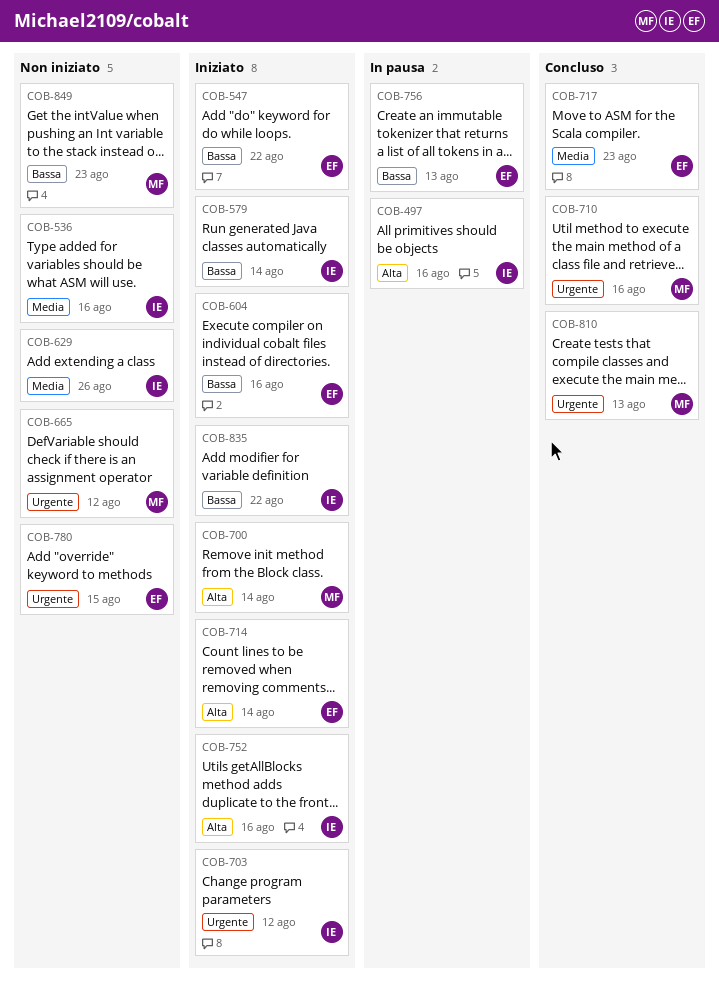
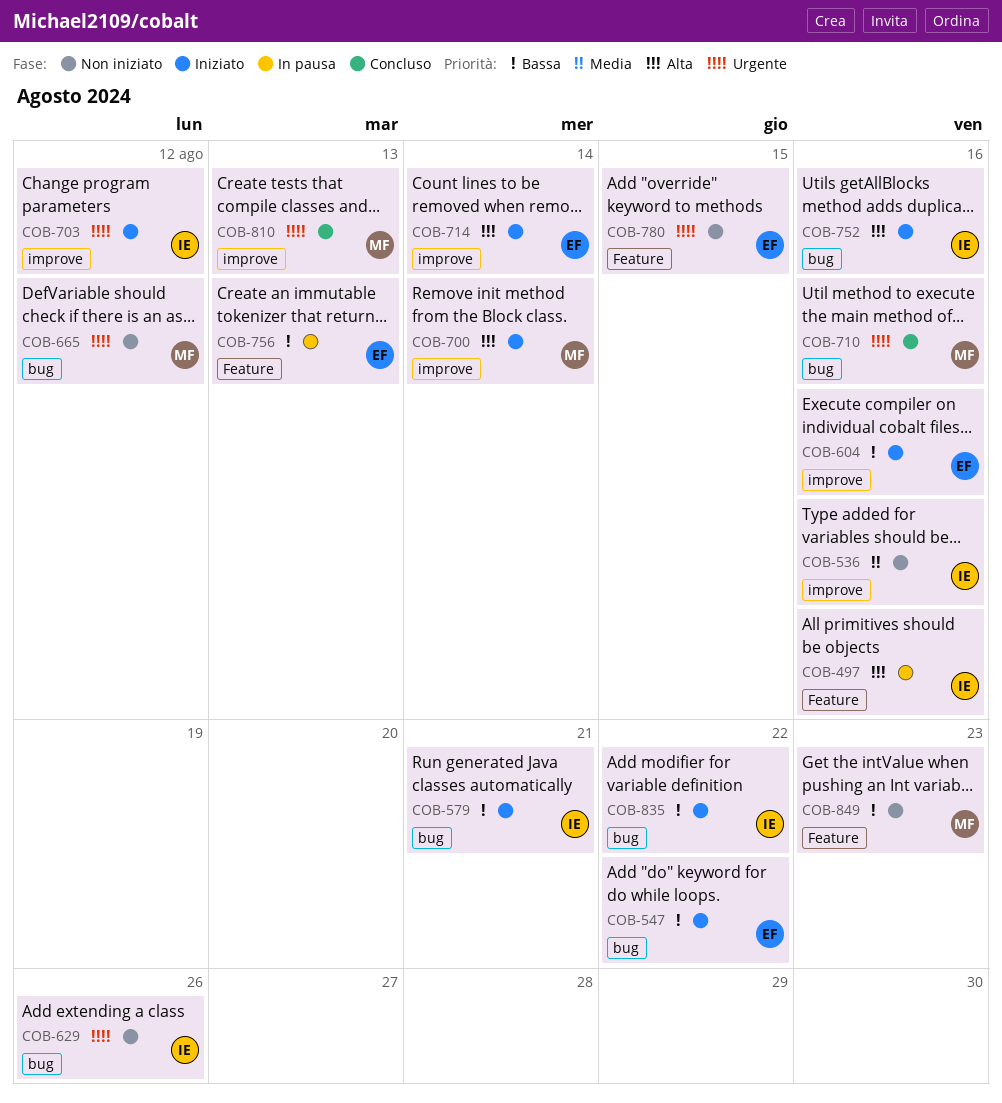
COB-579, due: Aug 14 -> Aug 21
COB-629, priority: Media -> Urgente
COB-717: present -> none

